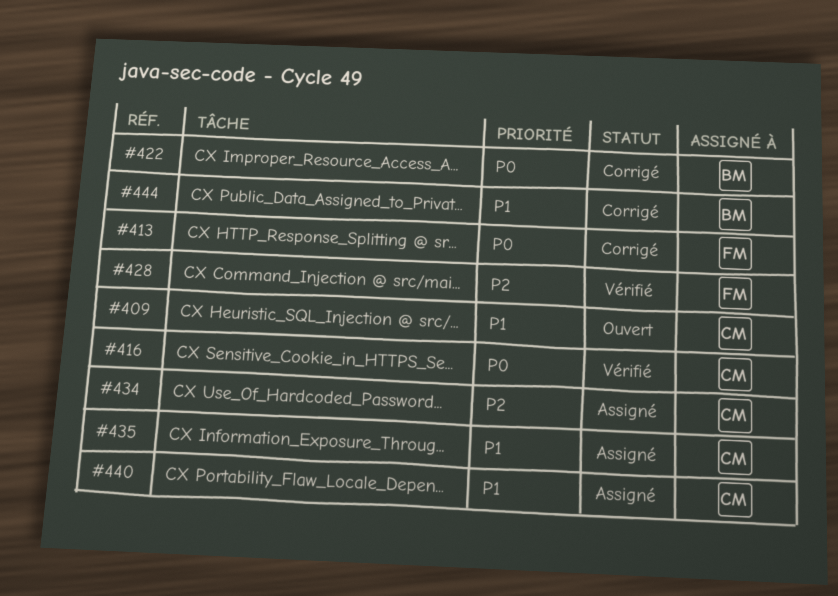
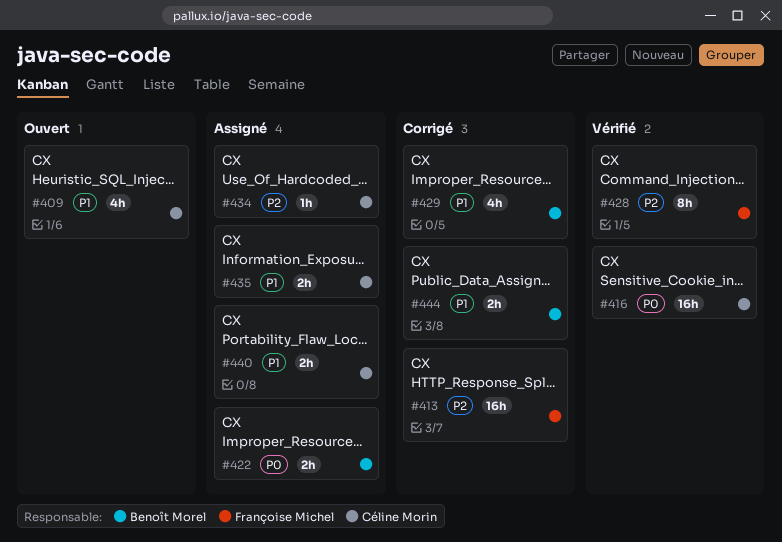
#413, priority: P0 -> P2
#422, status: Corrigé -> Assigné
#429: none -> present

